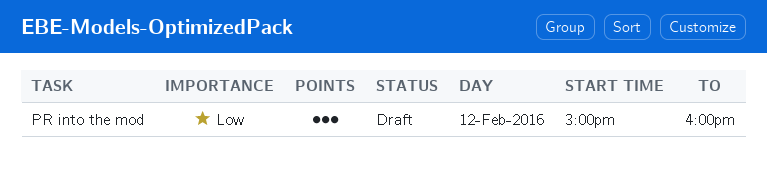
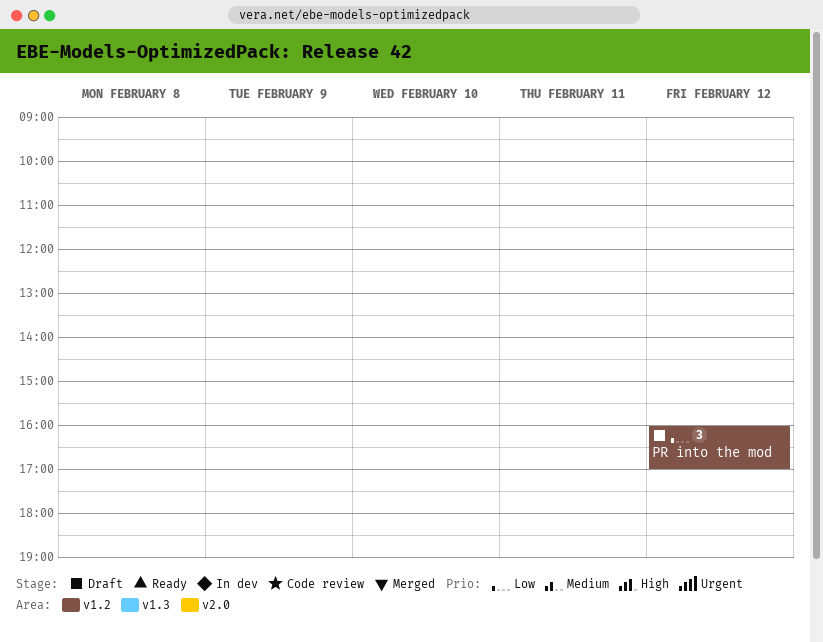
PR into the mod, begins: 15:00 -> 16:00
PR into the mod, ends: 16:00 -> 17:00

